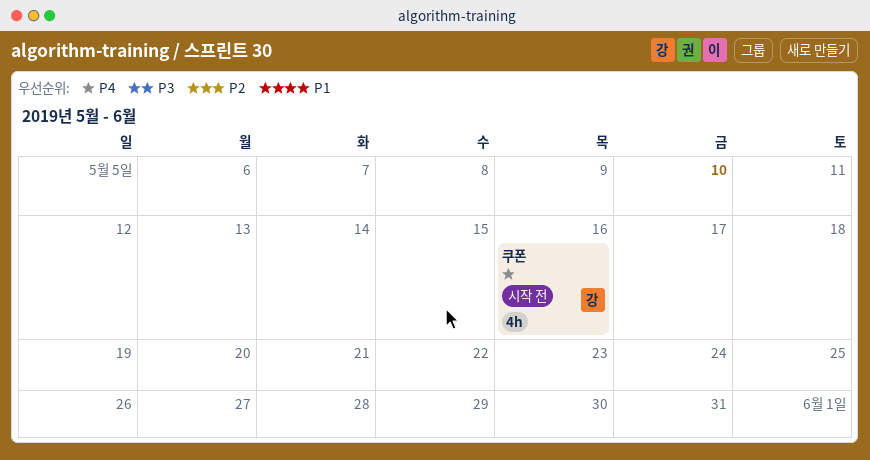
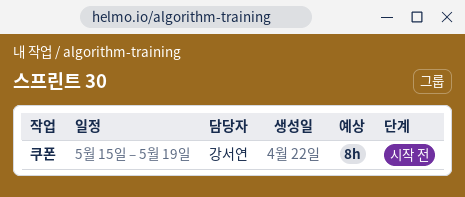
쿠폰, estimate: 4h -> 8h
쿠폰, due: May 16 -> May 19

